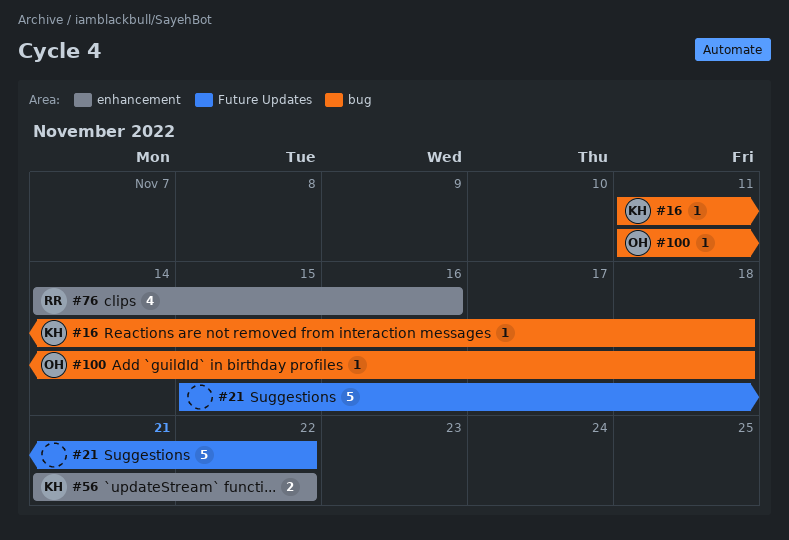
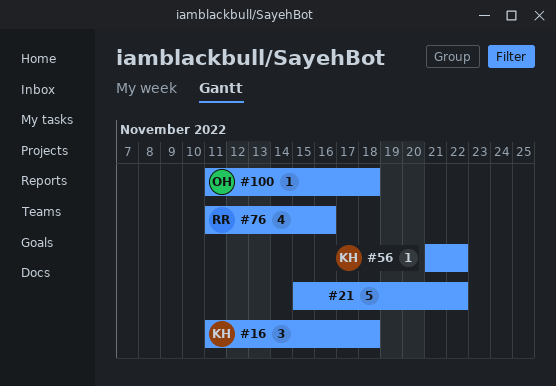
#16, estimate: 1 -> 3
#56, estimate: 2 -> 1
#76, start: Nov 14 -> Nov 11

